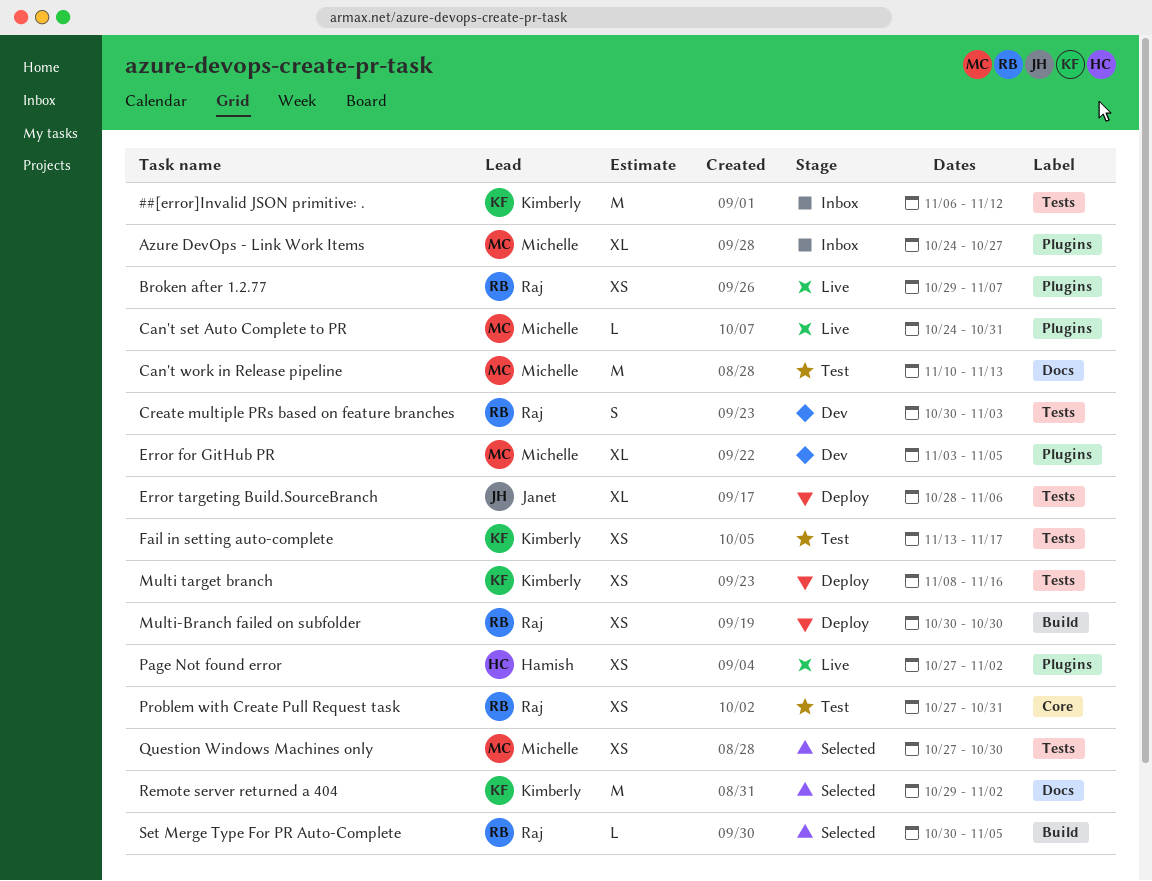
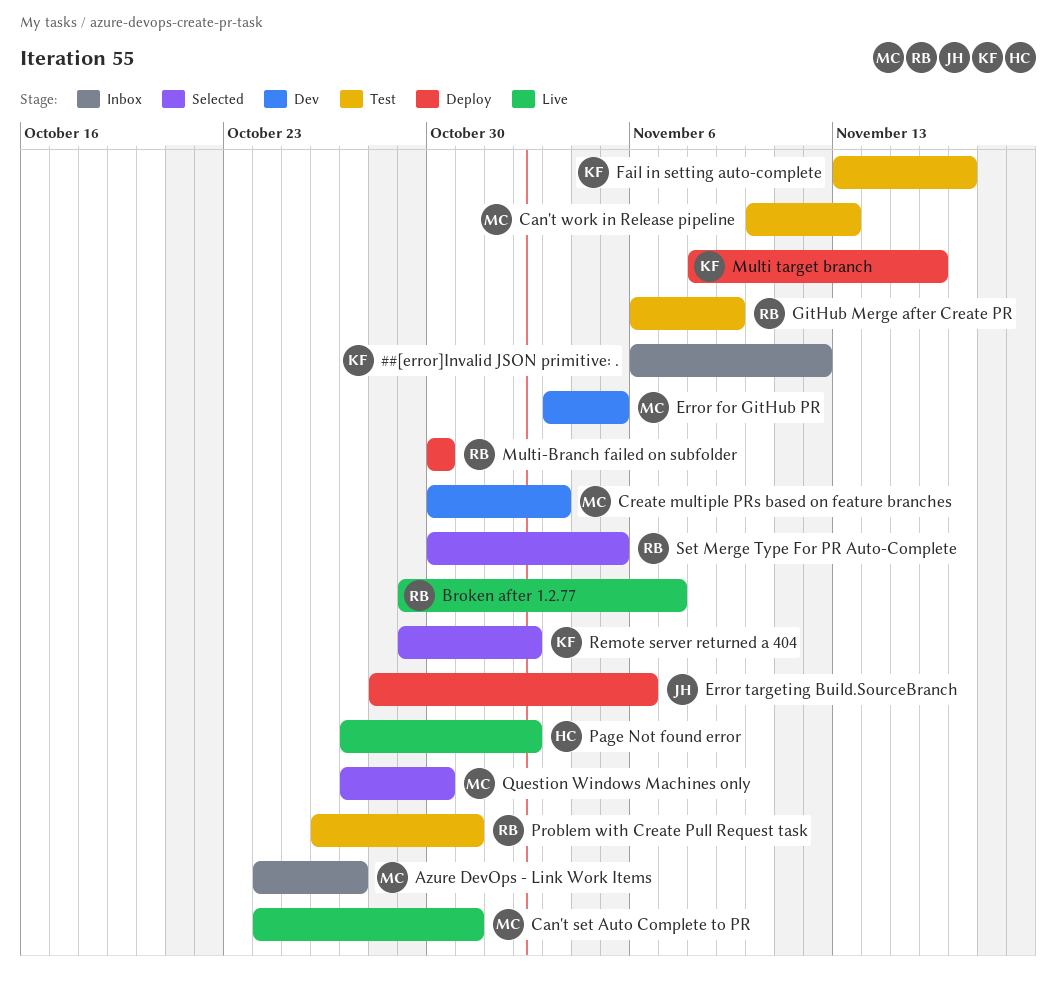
Create multiple PRs based on feature branches, owner: Raj -> Michelle
GitHub Merge after Create PR: none -> present
Problem with Create Pull Request task, start: Oct 27 -> Oct 26

